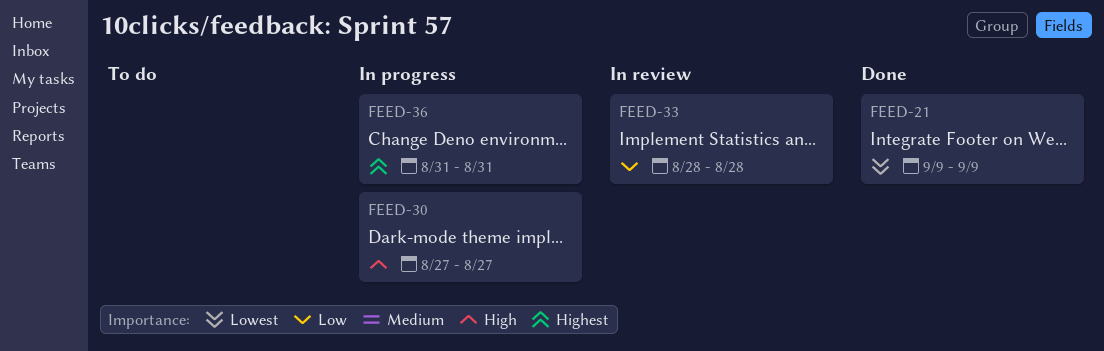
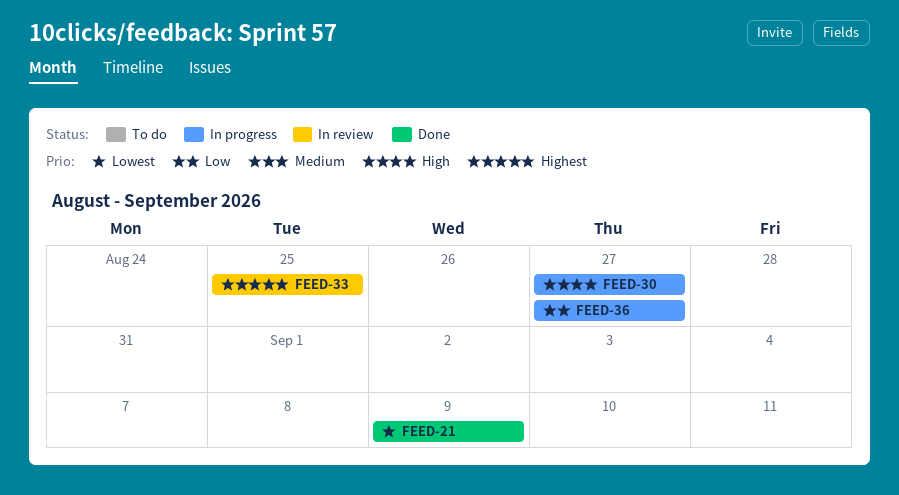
FEED-33, priority: Low -> Highest
FEED-33, start: Aug 28 -> Aug 25
FEED-33, due: Aug 28 -> Aug 25
FEED-36, priority: Highest -> Low
FEED-36, start: Aug 31 -> Aug 27
FEED-36, due: Aug 31 -> Aug 27

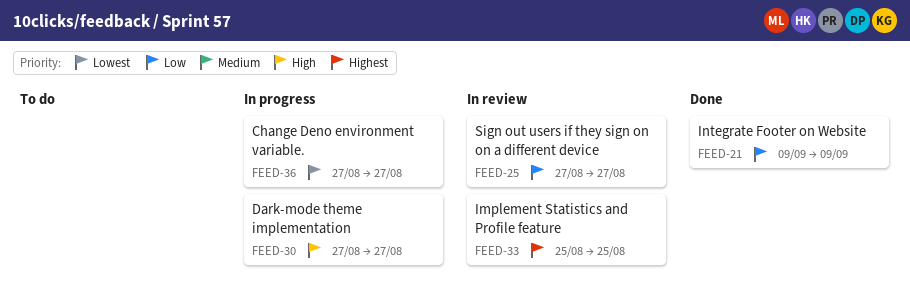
FEED-21, priority: Lowest -> Low
FEED-25: none -> present
FEED-36, priority: Low -> Lowest

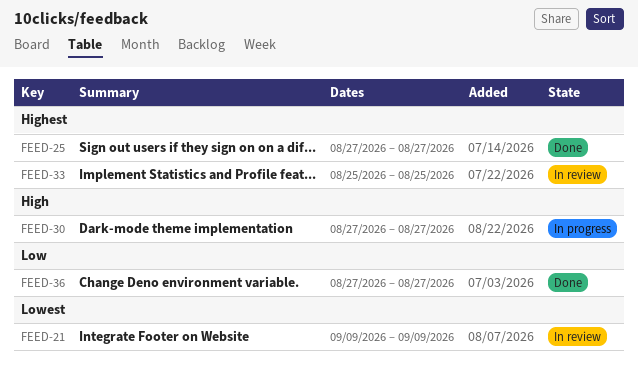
FEED-21, status: Done -> In review
FEED-21, priority: Low -> Lowest
FEED-25, status: In review -> Done
FEED-25, priority: Low -> Highest
FEED-36, status: In progress -> Done
FEED-36, priority: Lowest -> Low

